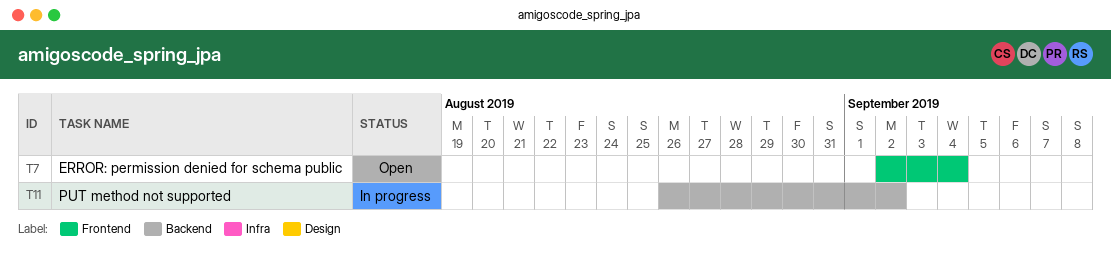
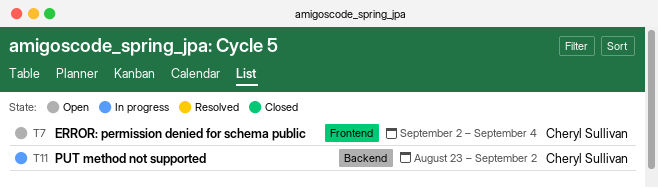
T11, start: Aug 26 -> Aug 23

